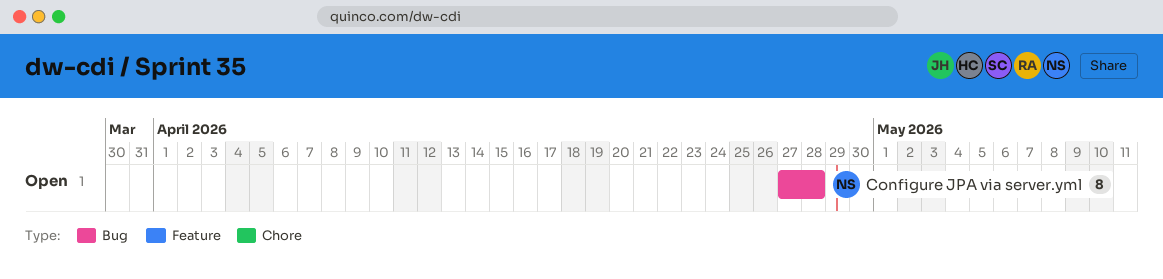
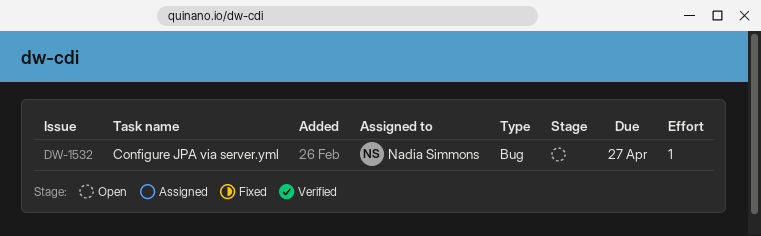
Configure JPA via server.yml, estimate: 8 -> 1
Configure JPA via server.yml, due: Apr 28 -> Apr 27

